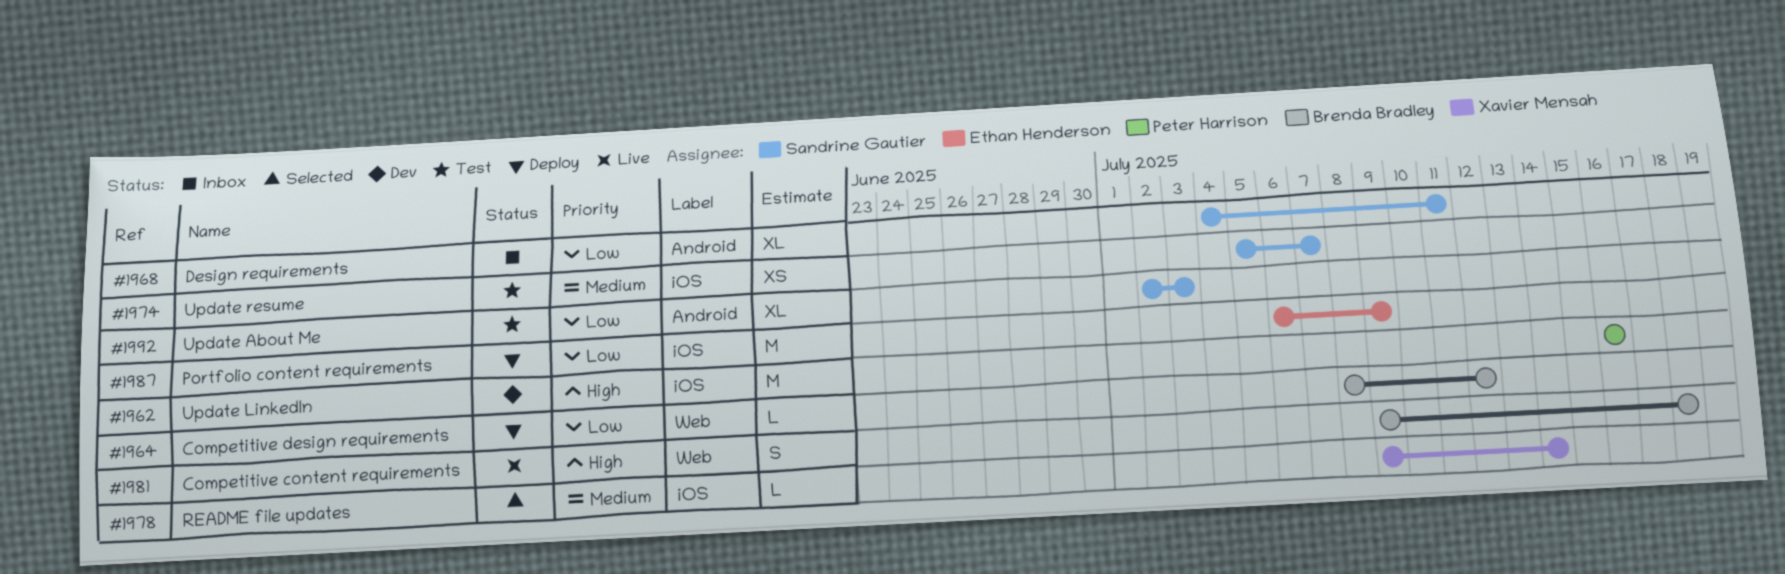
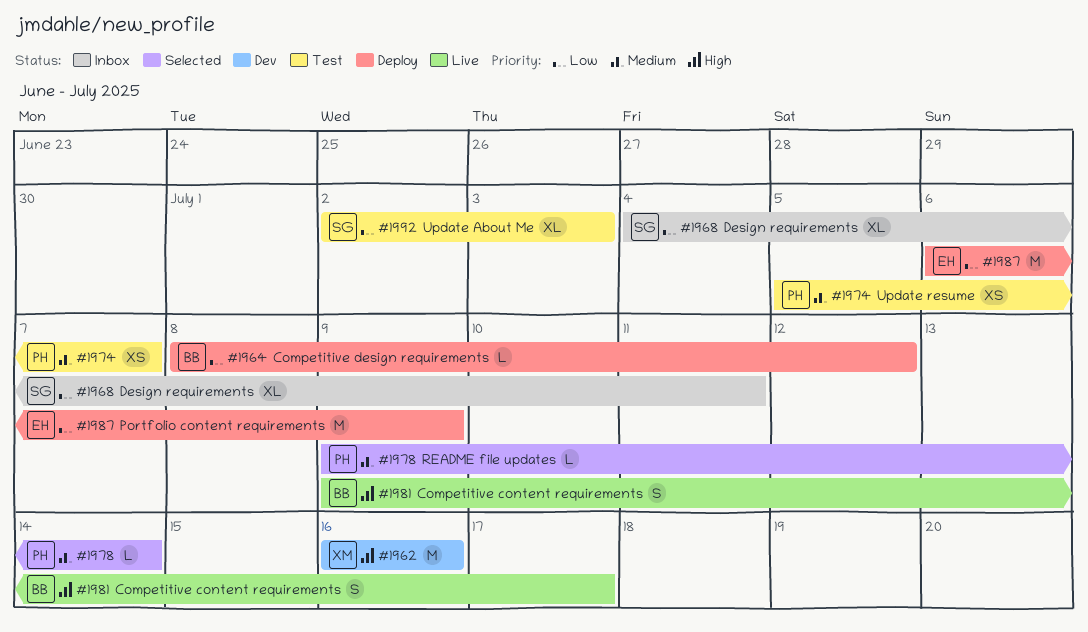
#1962, owner: Peter Harrison -> Xavier Mensah
#1974, owner: Sandrine Gautier -> Peter Harrison
#1978, owner: Xavier Mensah -> Peter Harrison
#1981, due: Jul 18 -> Jul 17

